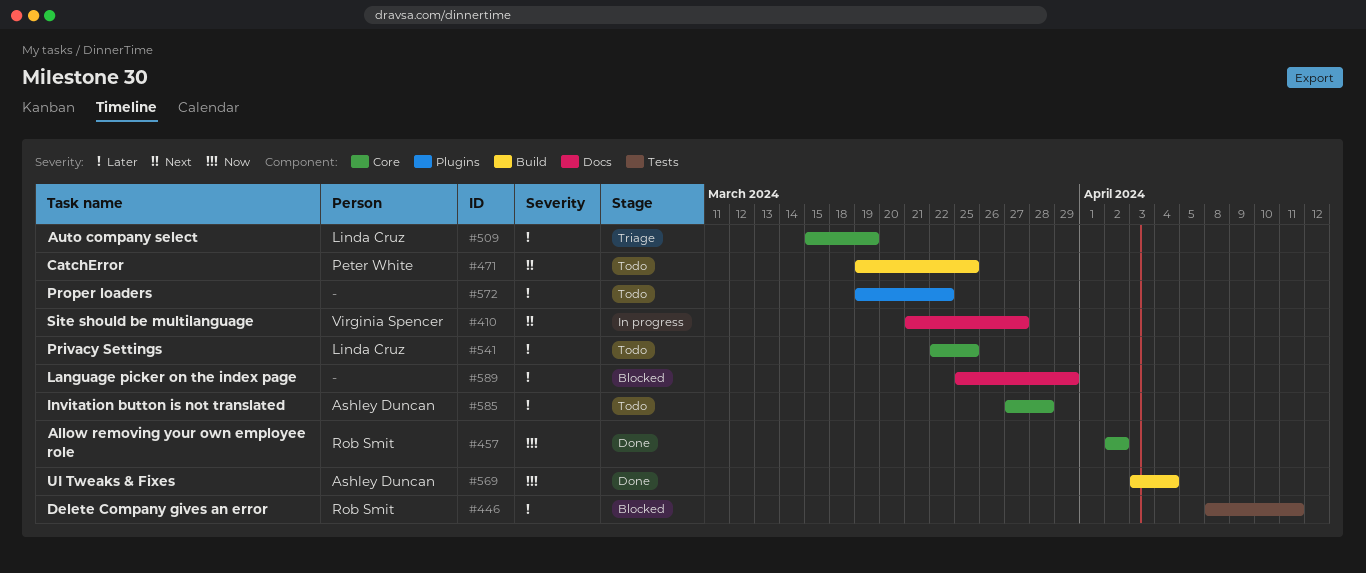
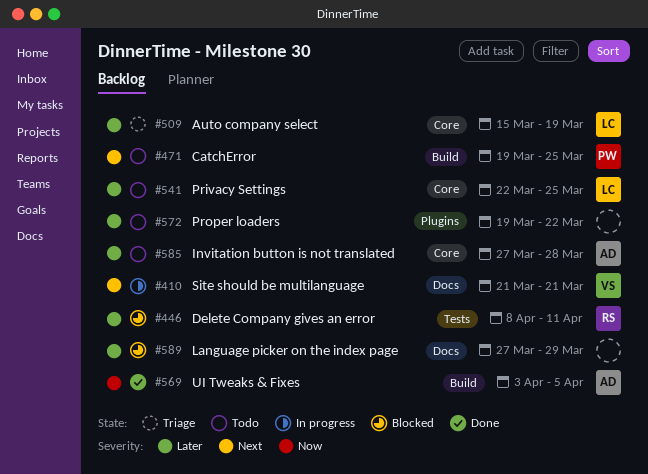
#410, due: Mar 27 -> Mar 21
#457: present -> none
#569, due: Apr 4 -> Apr 5
#589, start: Mar 25 -> Mar 27

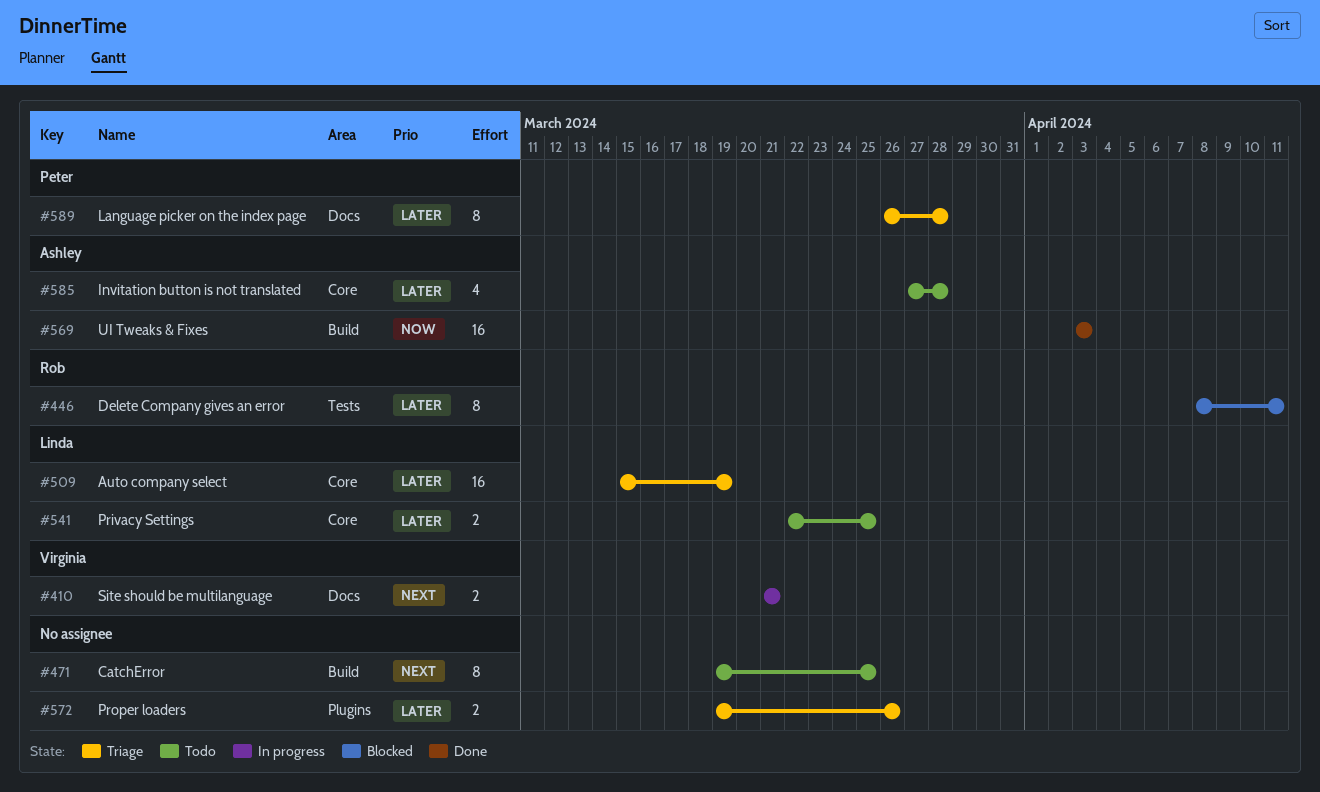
#471, owner: Peter -> none
#569, due: Apr 5 -> Apr 3
#572, status: Todo -> Triage
#572, due: Mar 22 -> Mar 26
#589, status: Blocked -> Triage
#589, owner: none -> Peter
#589, start: Mar 27 -> Mar 26
#589, due: Mar 29 -> Mar 28

